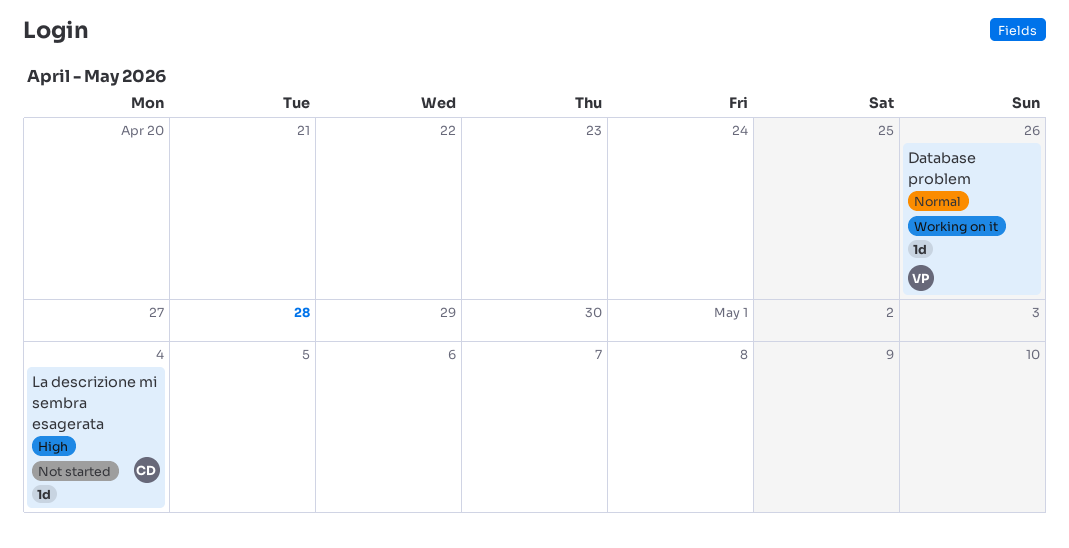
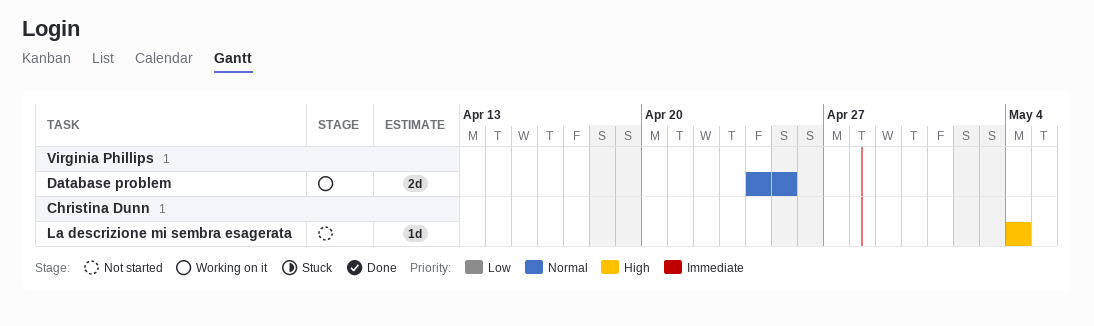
Database problem, estimate: 1d -> 2d
Database problem, due: Apr 26 -> Apr 25

